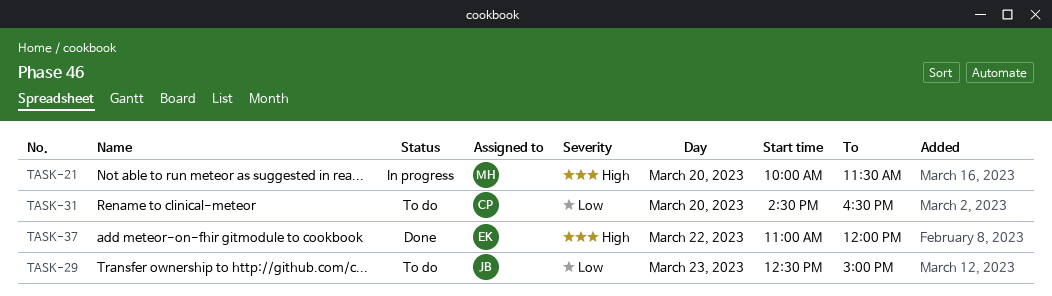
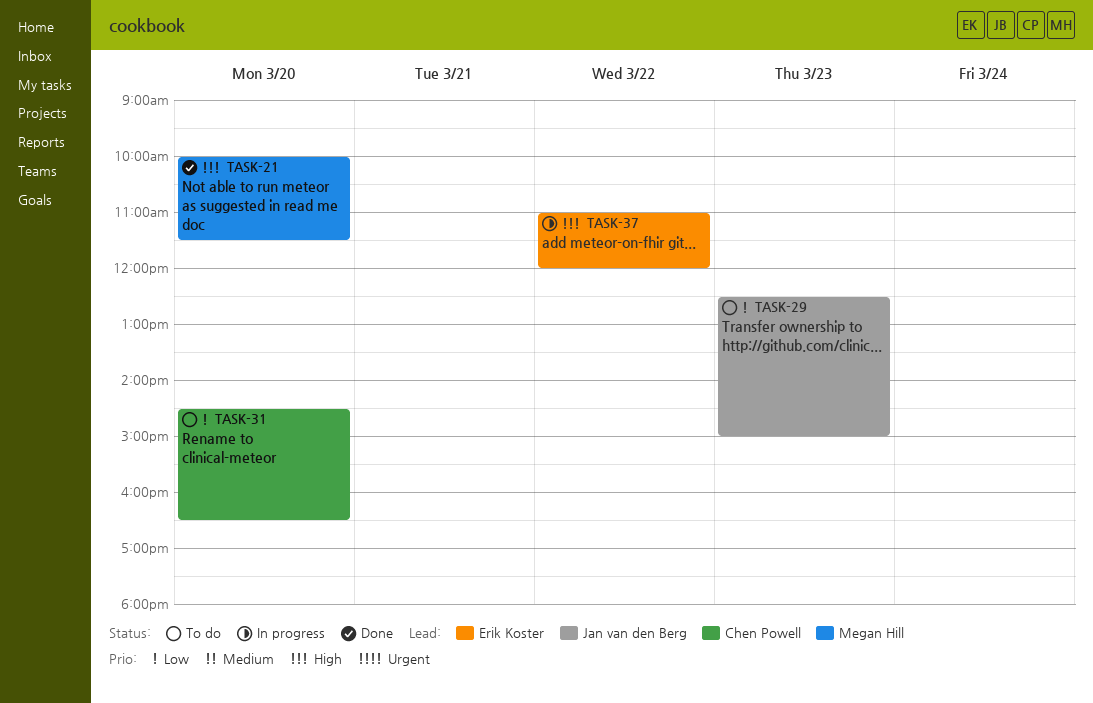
TASK-21, status: In progress -> Done
TASK-37, status: Done -> In progress

